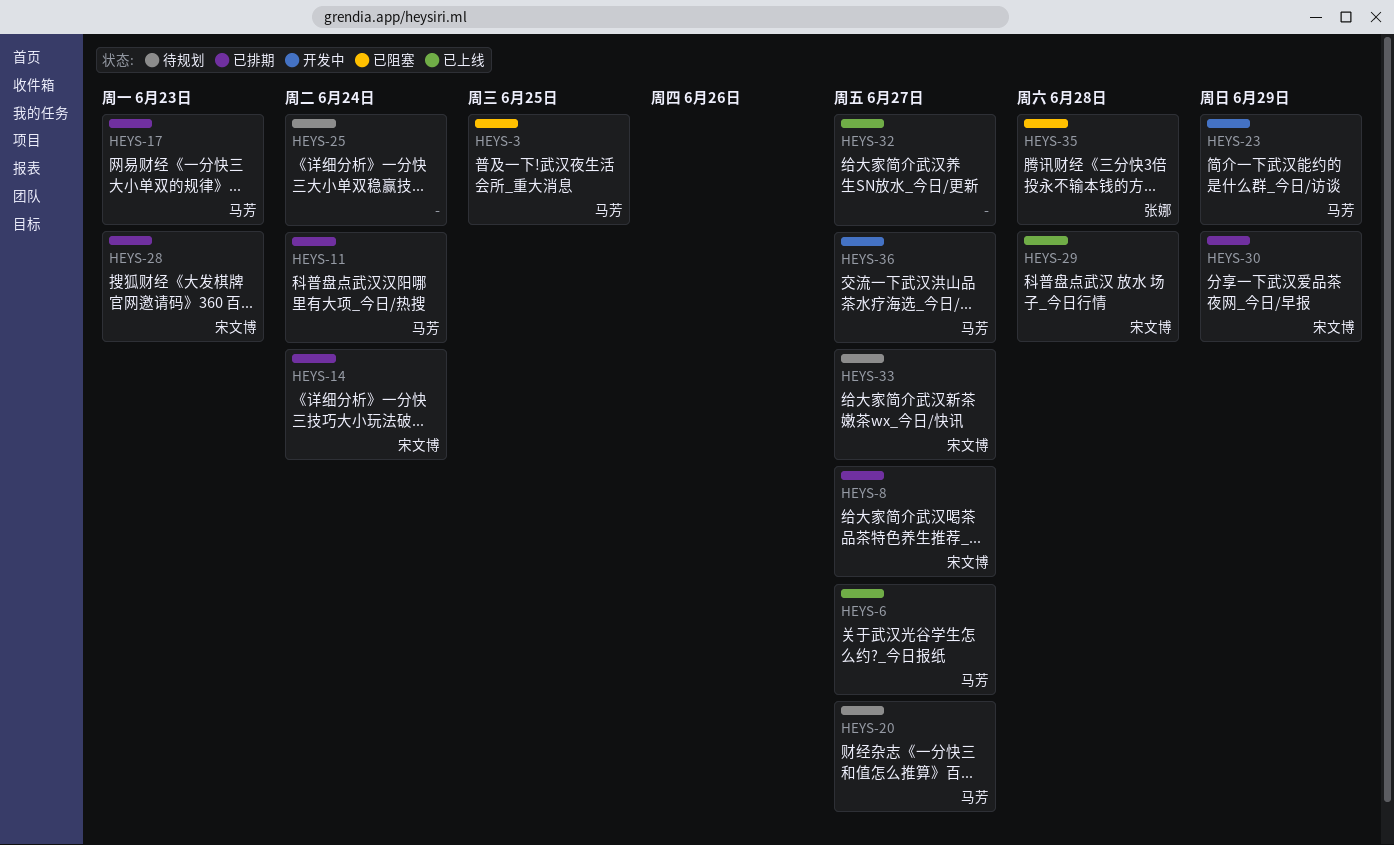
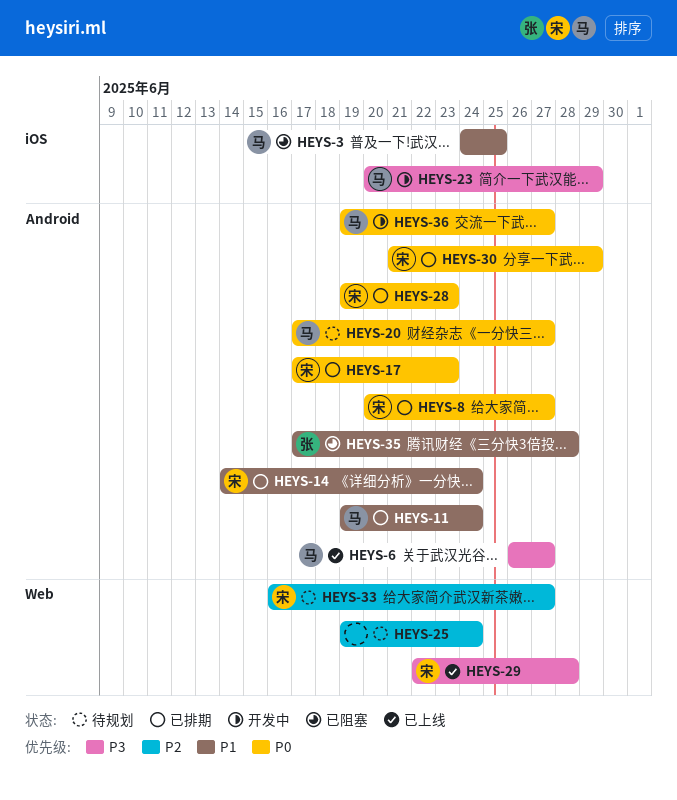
HEYS-17, owner: 马芳 -> 宋文博
HEYS-32: present -> none

